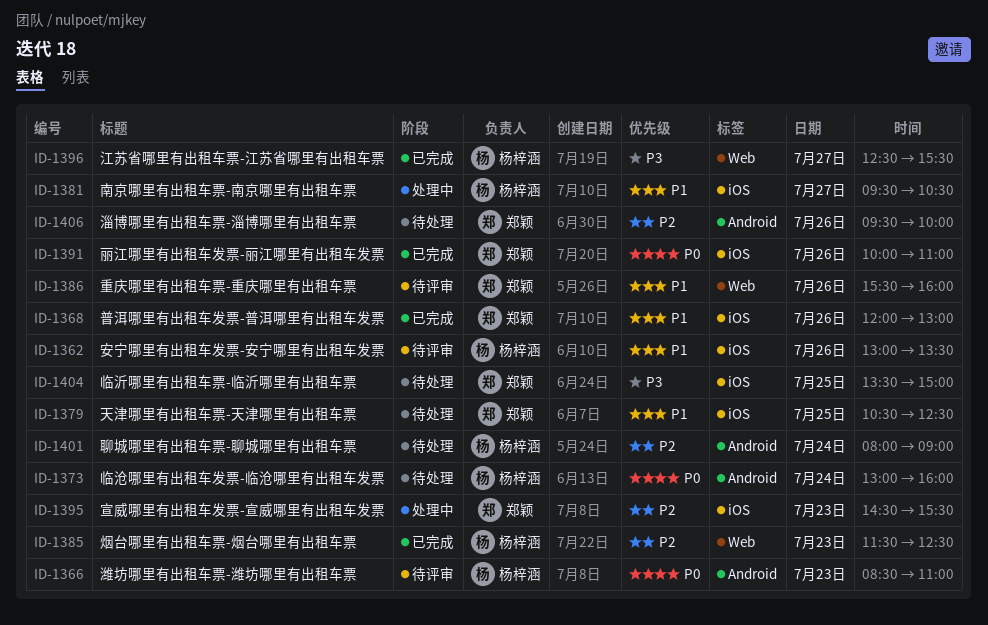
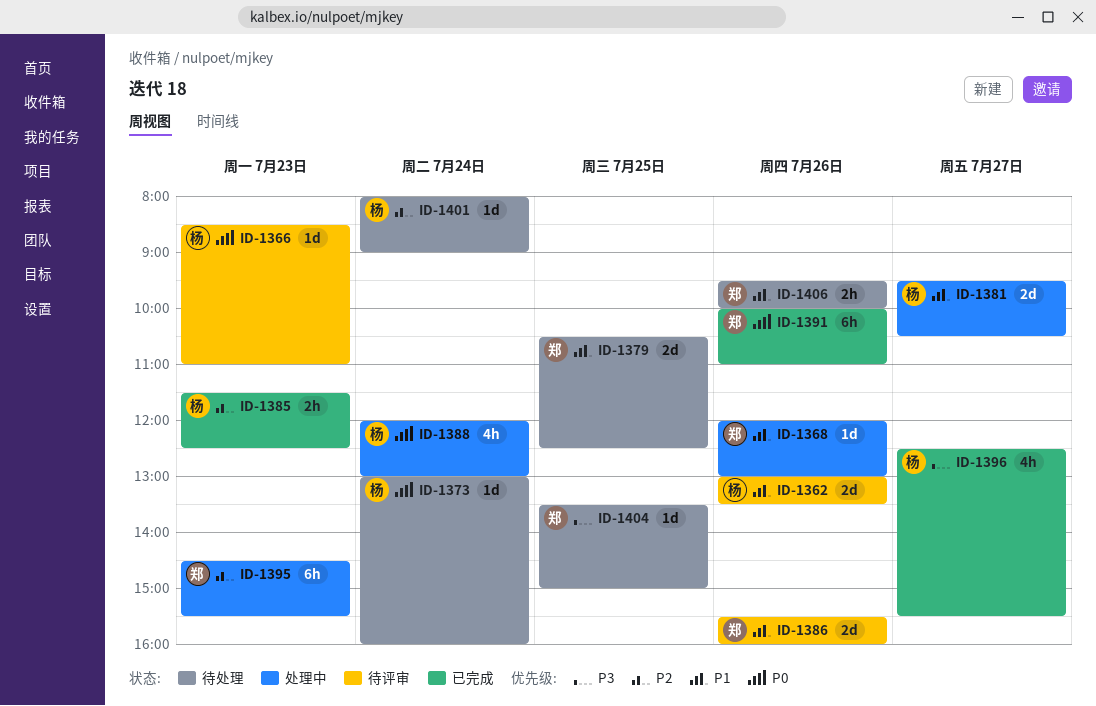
ID-1368, status: 已完成 -> 处理中
ID-1388: none -> present
ID-1406, priority: P2 -> P1

